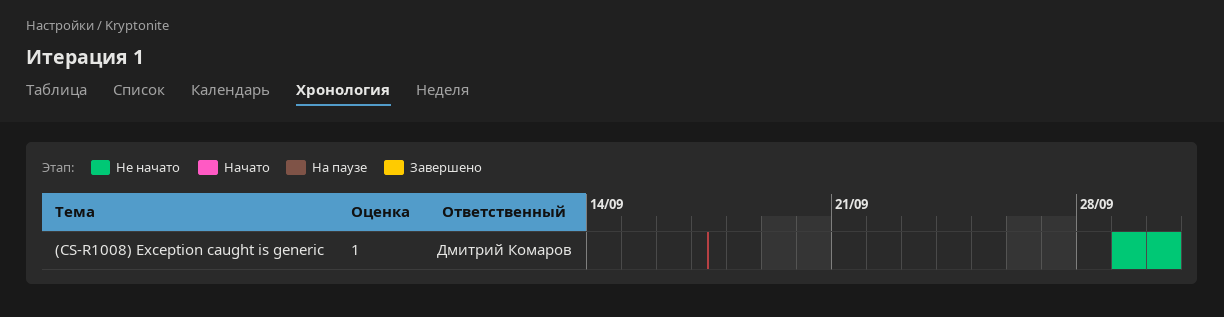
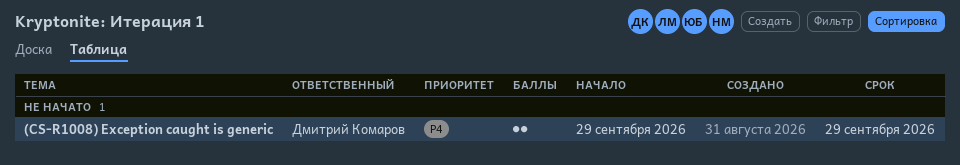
(CS-R1008) Exception caught is generic, estimate: 1 -> 2
(CS-R1008) Exception caught is generic, due: Sep 30 -> Sep 29

